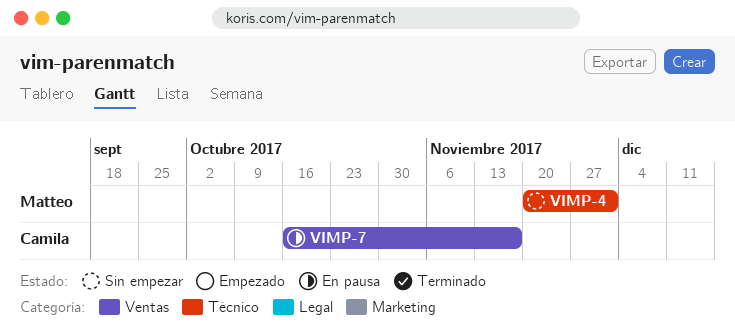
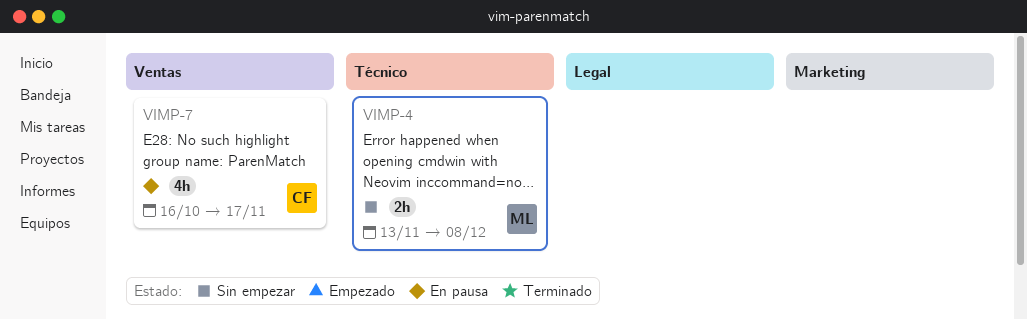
VIMP-4, start: Nov 20 -> Nov 13
VIMP-4, due: Dec 1 -> Dec 8

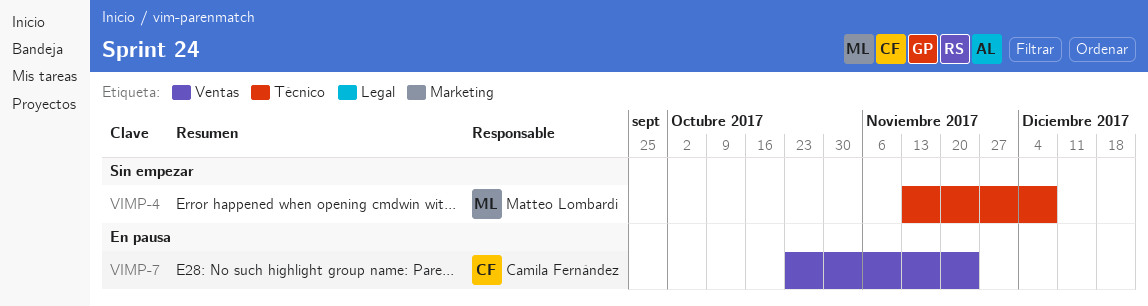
VIMP-7, start: Oct 16 -> Oct 23
VIMP-7, due: Nov 17 -> Nov 24

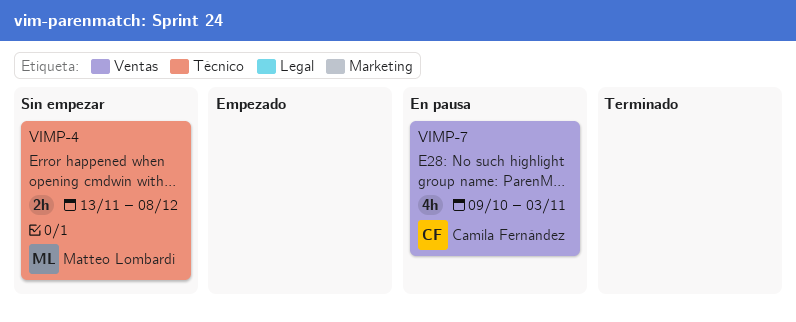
VIMP-7, start: Oct 23 -> Oct 9
VIMP-7, due: Nov 24 -> Nov 3

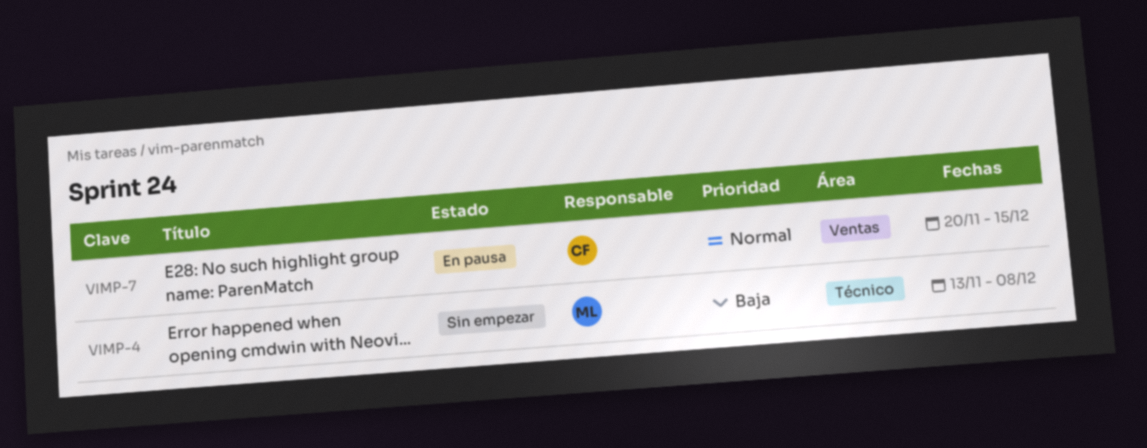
VIMP-7, start: Oct 9 -> Nov 20
VIMP-7, due: Nov 3 -> Dec 15

